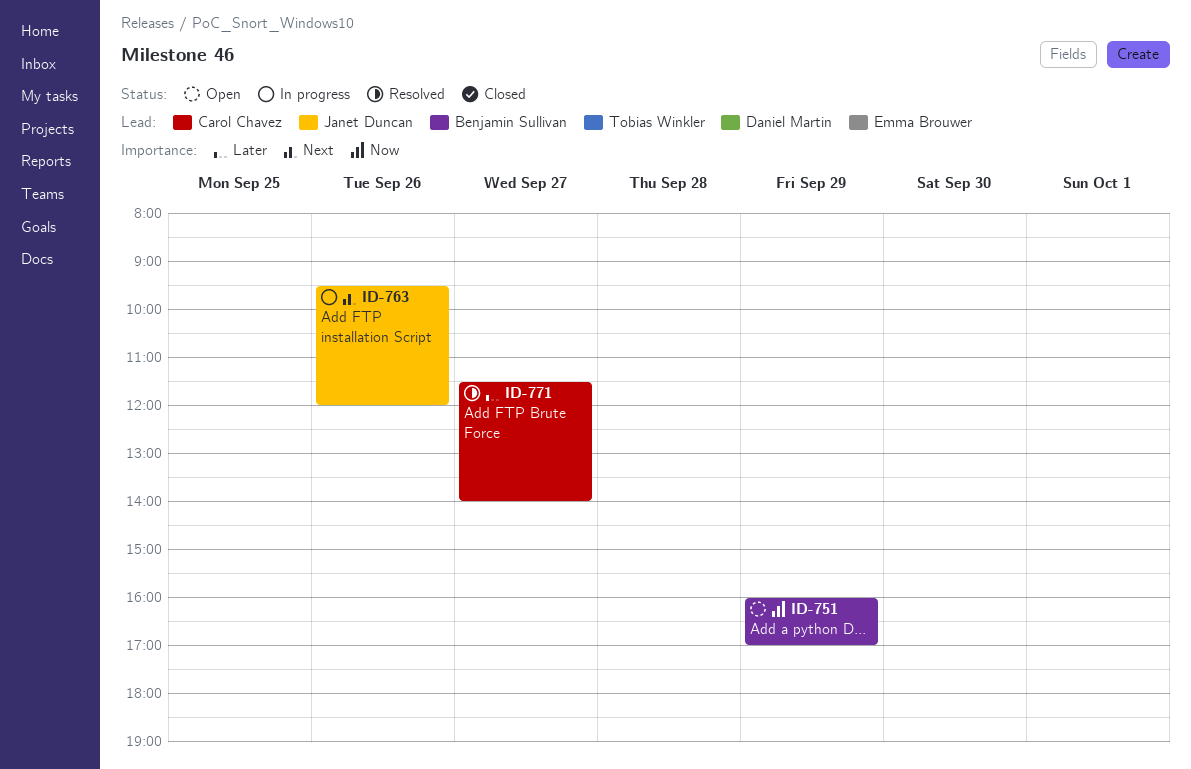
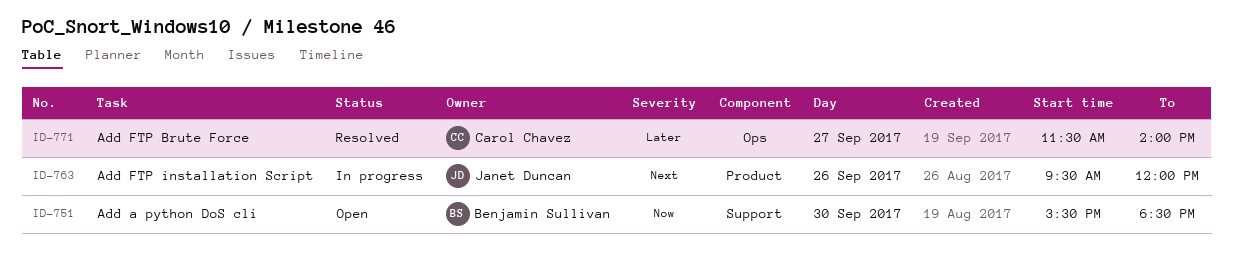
ID-751, day: Sep 29 -> Sep 30
ID-751, begins: 16:00 -> 15:30
ID-751, ends: 17:00 -> 18:30

